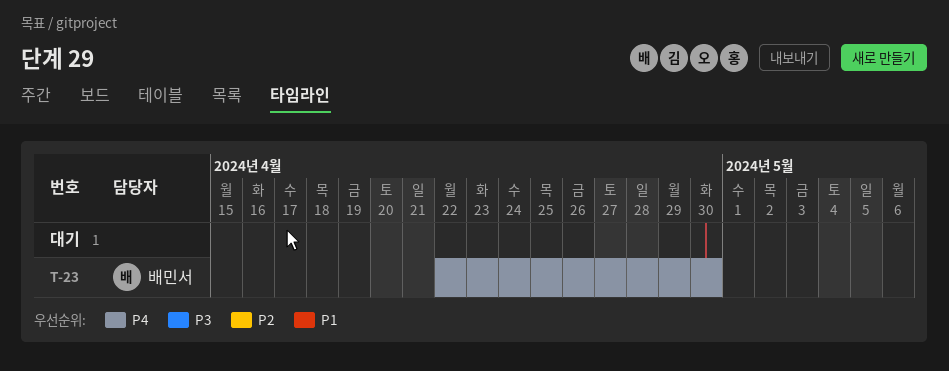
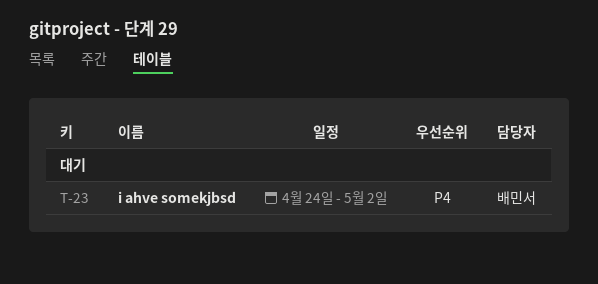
T-23, start: Apr 22 -> Apr 24
T-23, due: Apr 30 -> May 2

